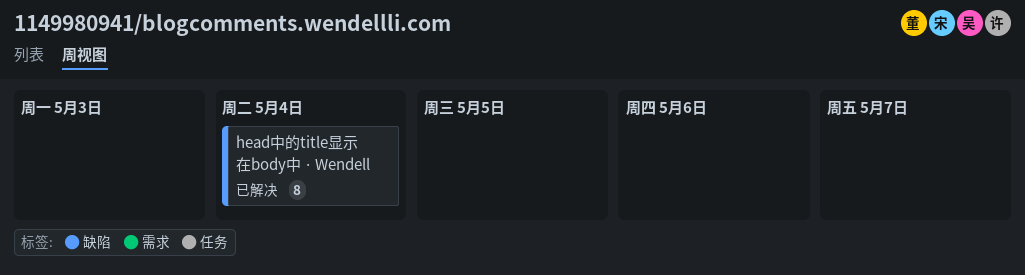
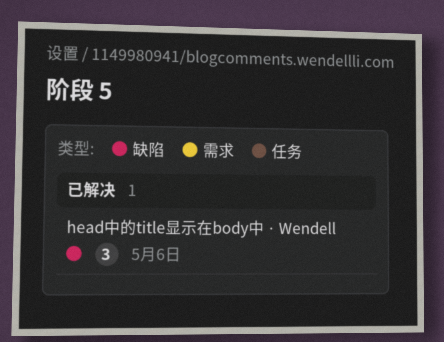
head中的title显示在body中 · Wendell, estimate: 8 -> 3
head中的title显示在body中 · Wendell, due: May 4 -> May 6

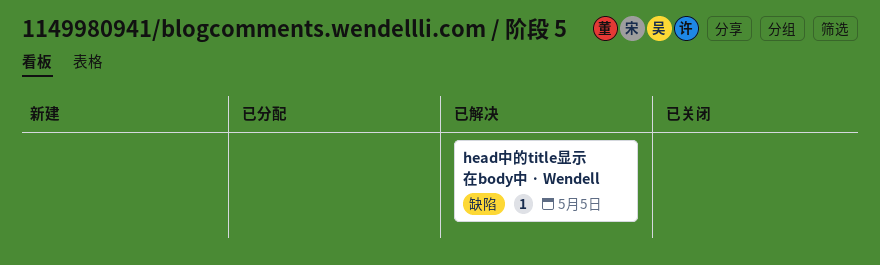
head中的title显示在body中 · Wendell, estimate: 3 -> 1
head中的title显示在body中 · Wendell, due: May 6 -> May 5

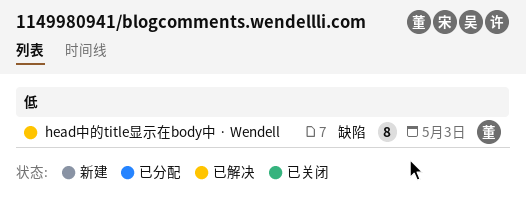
head中的title显示在body中 · Wendell, estimate: 1 -> 8
head中的title显示在body中 · Wendell, due: May 5 -> May 3

